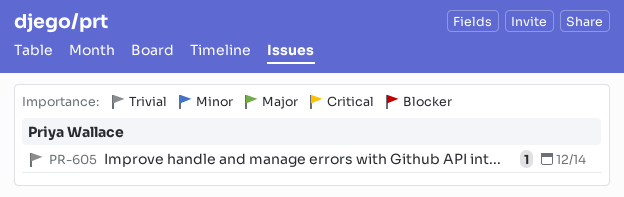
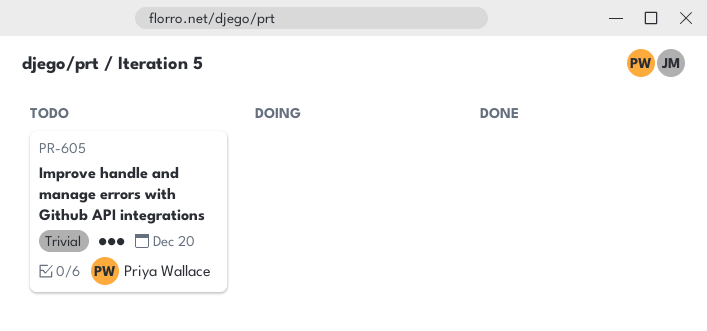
PR-605, estimate: 1 -> 3
PR-605, due: Dec 14 -> Dec 20

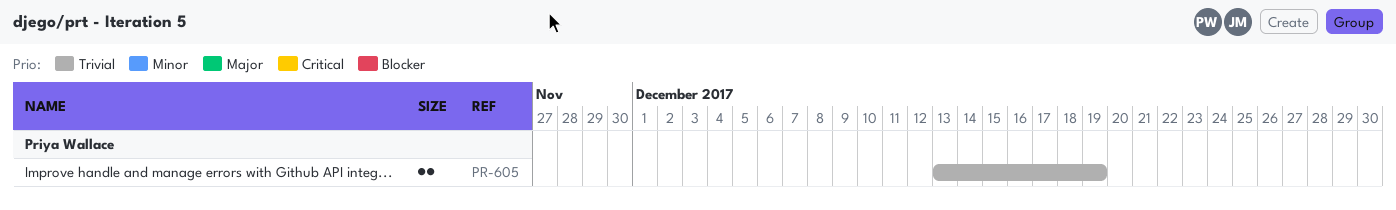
PR-605, estimate: 3 -> 2
PR-605, due: Dec 20 -> Dec 19

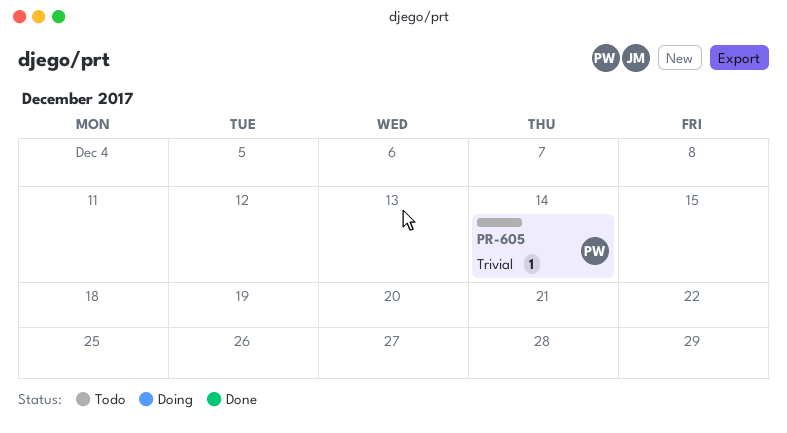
PR-605, estimate: 2 -> 1
PR-605, due: Dec 19 -> Dec 14

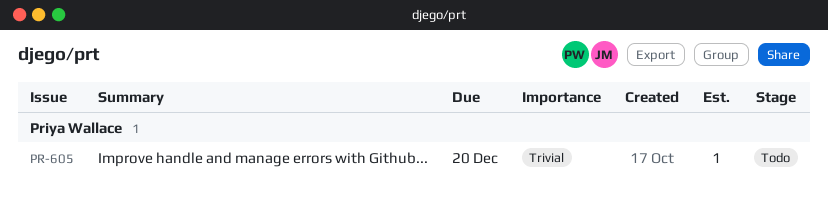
PR-605, due: Dec 14 -> Dec 20

